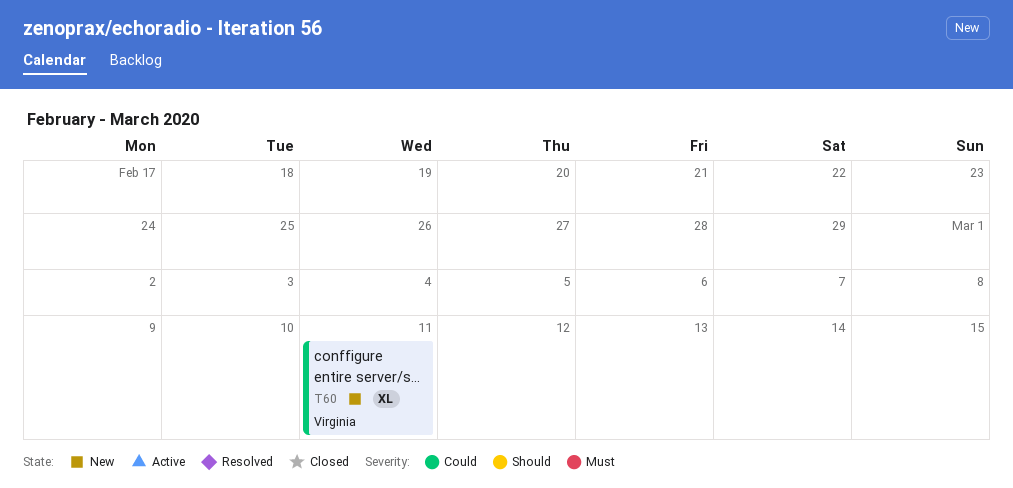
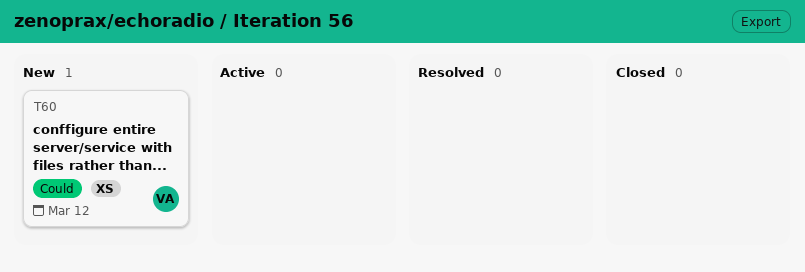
T60, estimate: XL -> XS
T60, due: Mar 11 -> Mar 12

